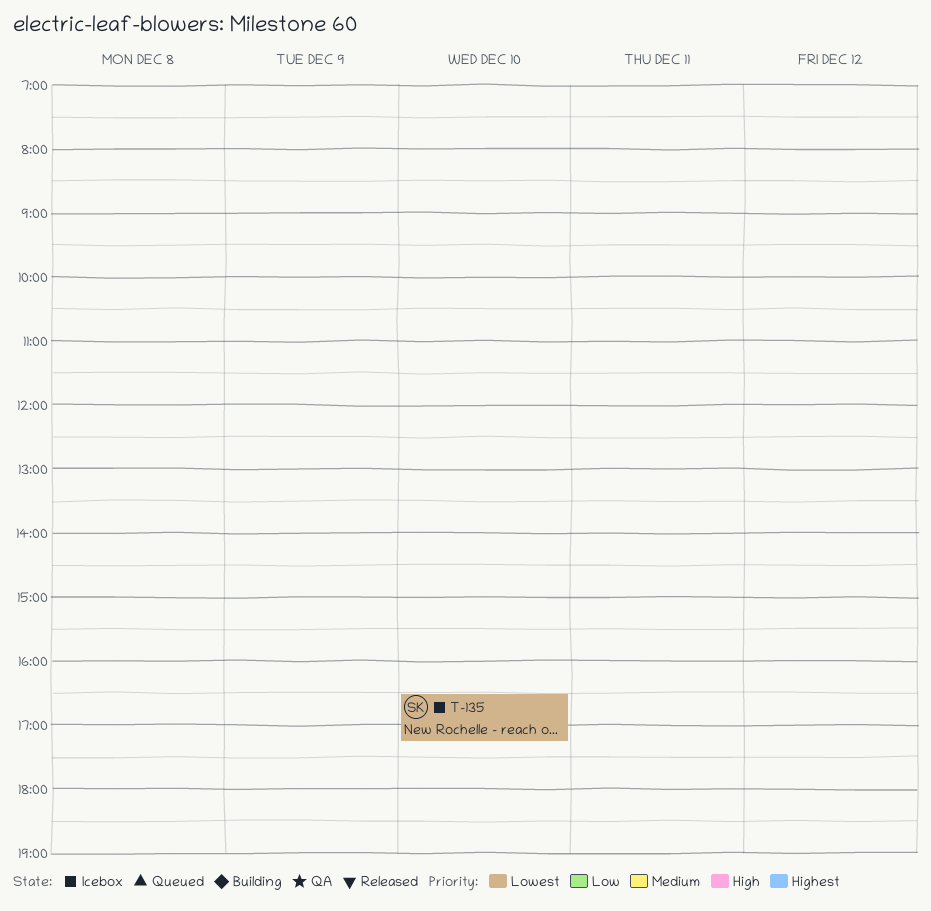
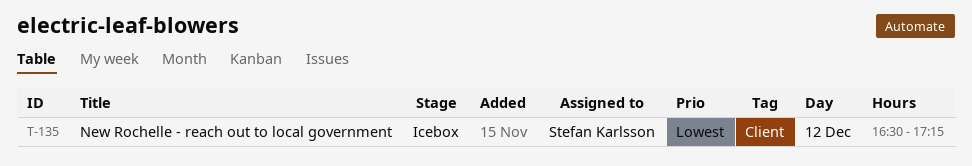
T-135, day: Dec 10 -> Dec 12

